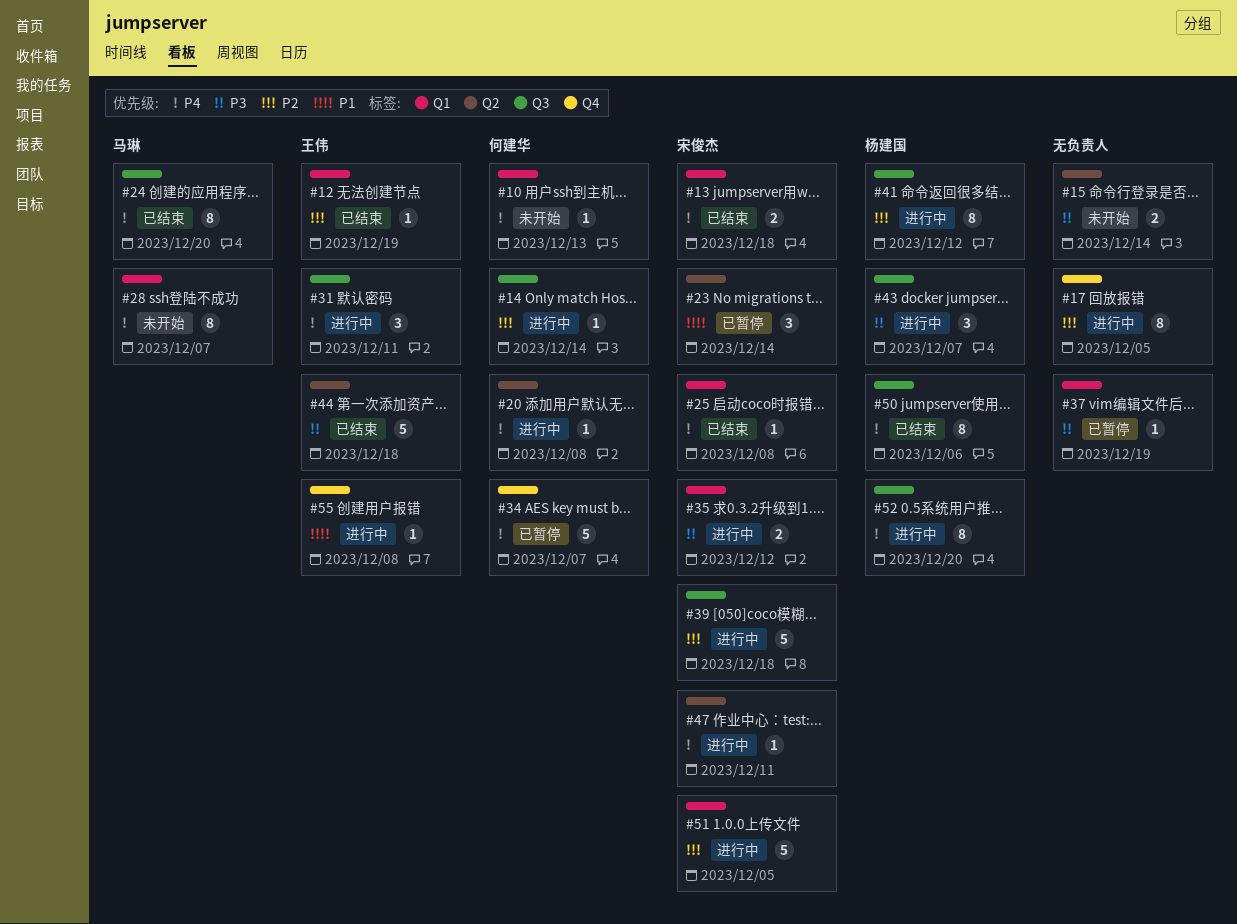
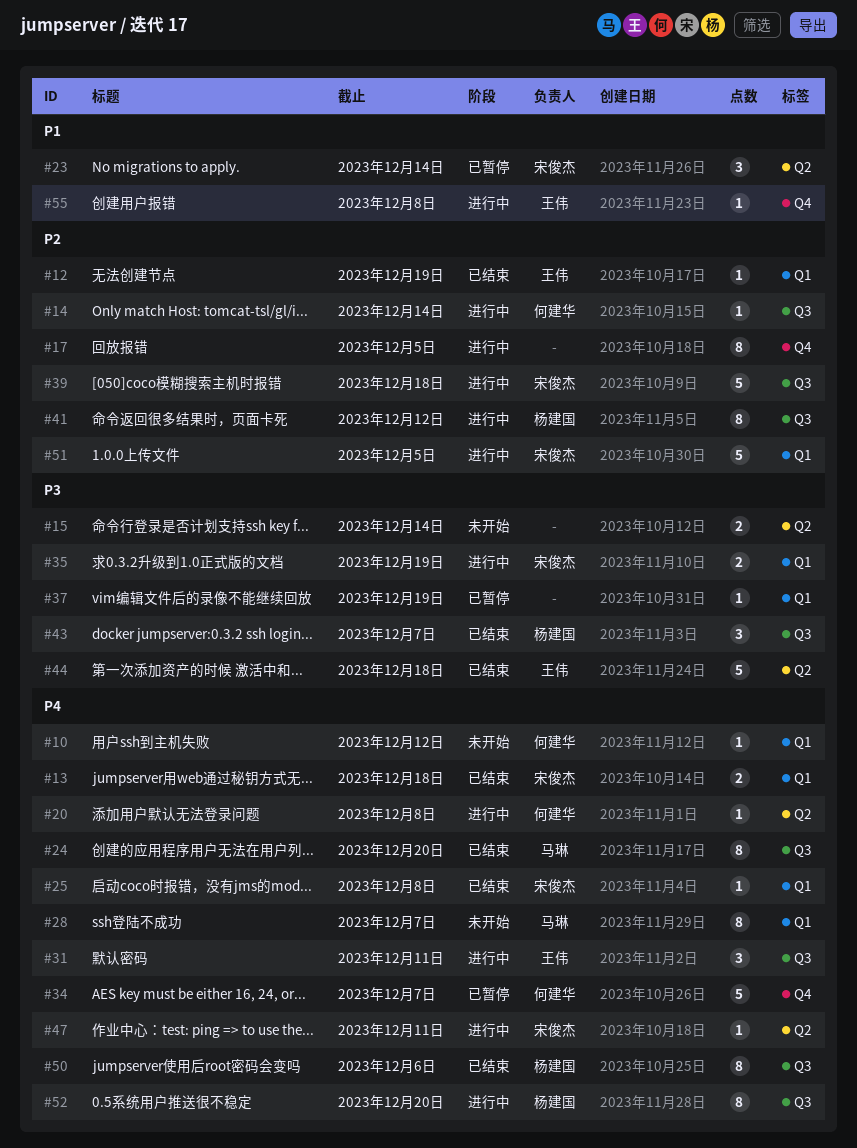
#10, due: Dec 13 -> Dec 12
#35, due: Dec 12 -> Dec 19
#43, status: 进行中 -> 已结束

